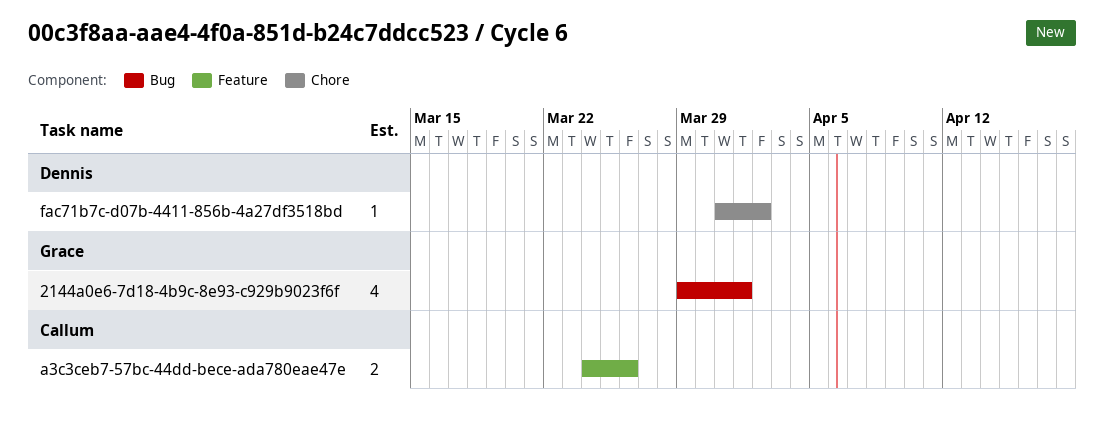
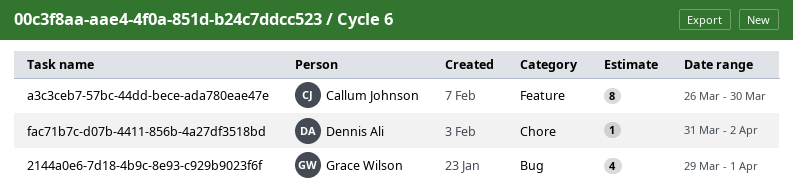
a3c3ceb7-57bc-44dd-bece-ada780eae47e, estimate: 2 -> 8
a3c3ceb7-57bc-44dd-bece-ada780eae47e, start: Mar 24 -> Mar 26
a3c3ceb7-57bc-44dd-bece-ada780eae47e, due: Mar 26 -> Mar 30

